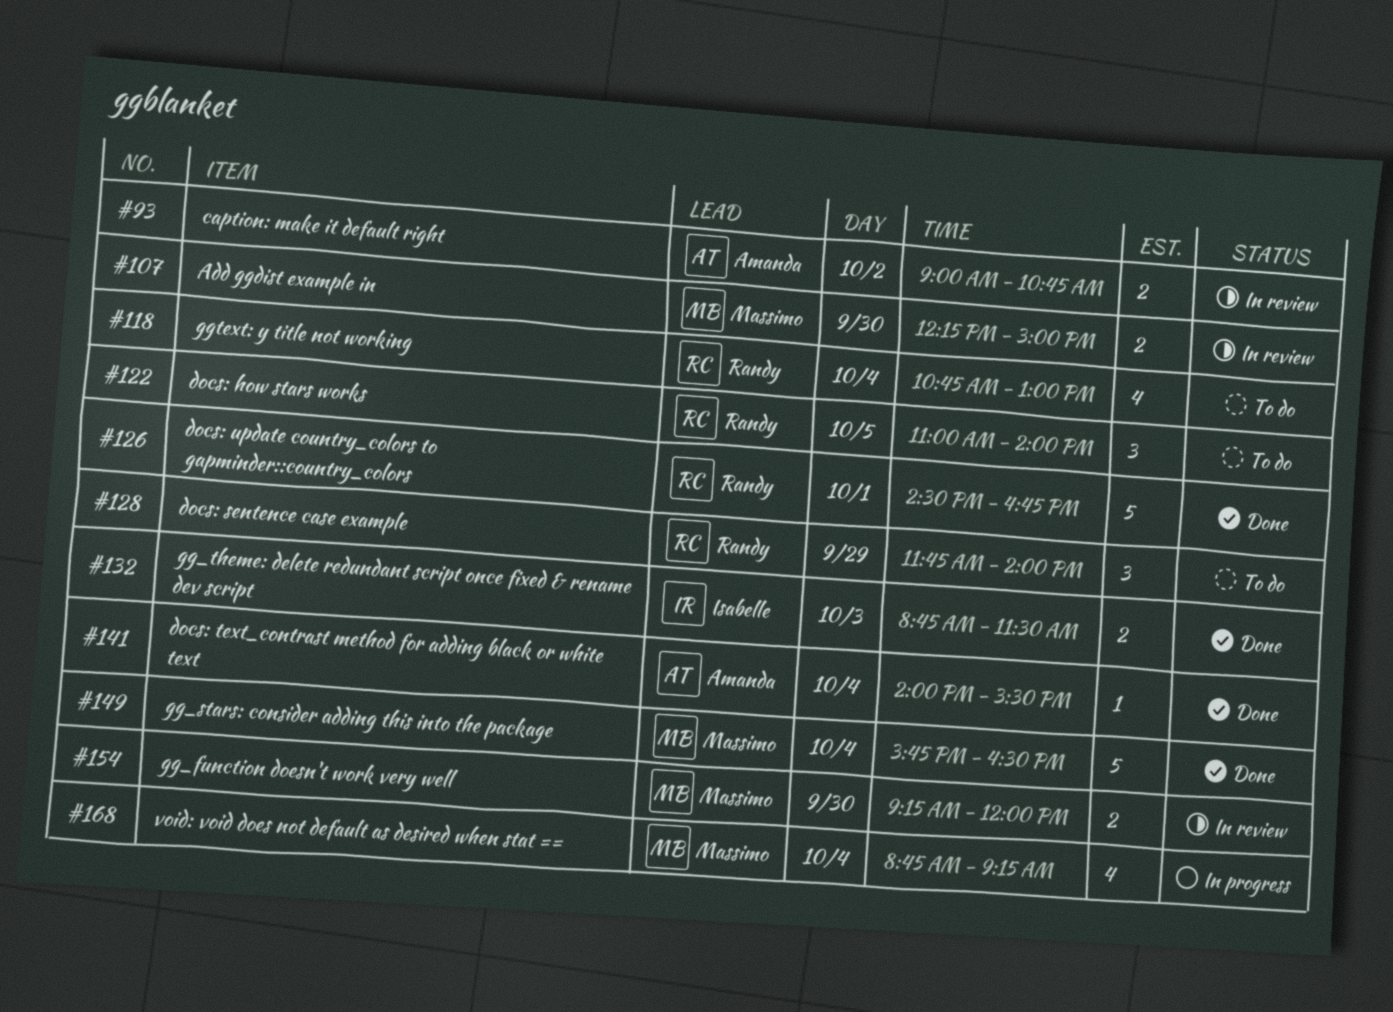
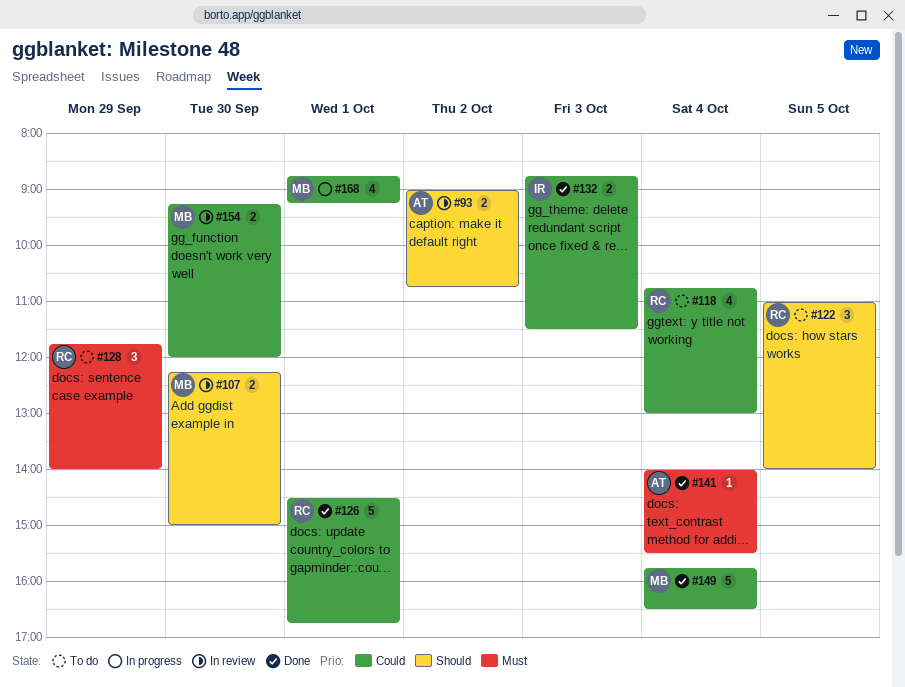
#168, day: Oct 4 -> Oct 1

